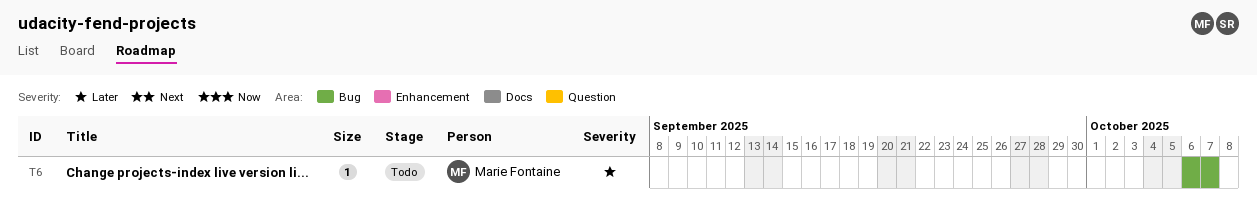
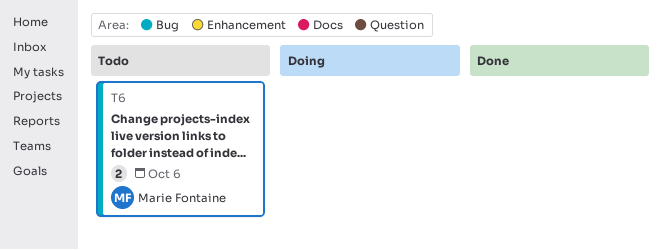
T6, estimate: 1 -> 2
T6, due: Oct 7 -> Oct 6

